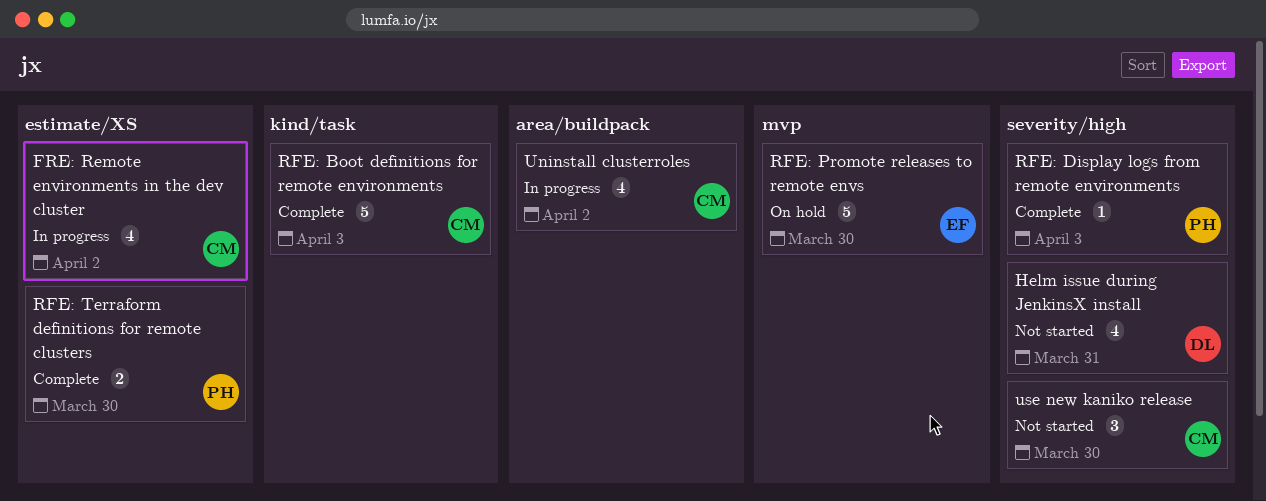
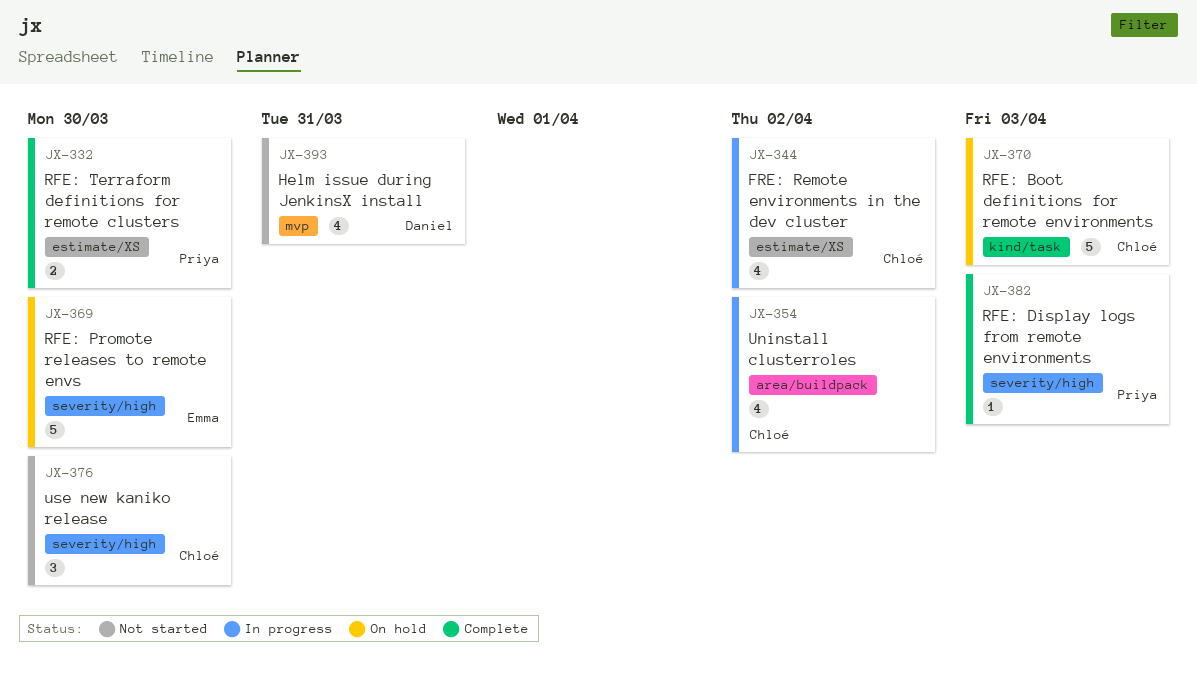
Helm issue during JenkinsX install, label: severity/high -> mvp
RFE: Boot definitions for remote environments, status: Complete -> On hold
RFE: Promote releases to remote envs, label: mvp -> severity/high

